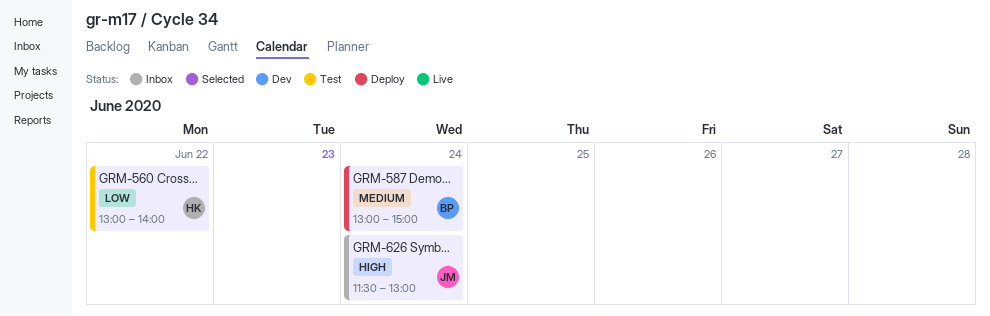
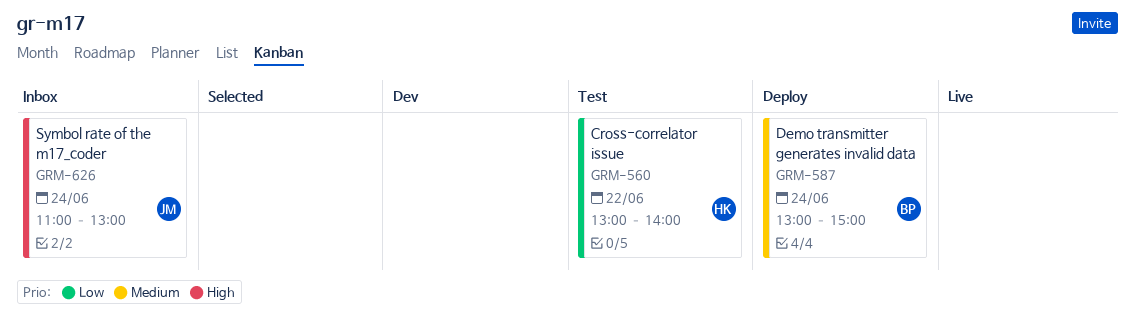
GRM-626, begins: 11:30 -> 11:00

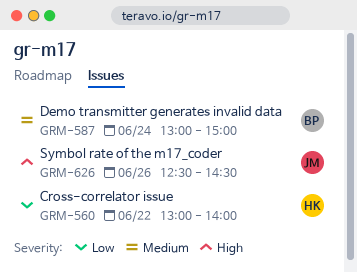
GRM-626, day: Jun 24 -> Jun 26
GRM-626, begins: 11:00 -> 12:30
GRM-626, ends: 13:00 -> 14:30

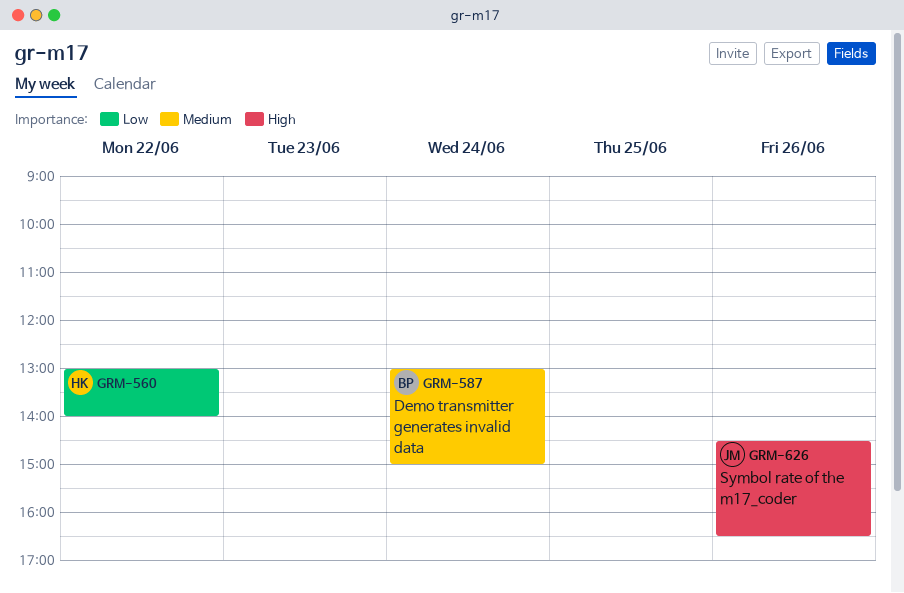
GRM-626, begins: 12:30 -> 14:30
GRM-626, ends: 14:30 -> 16:30

